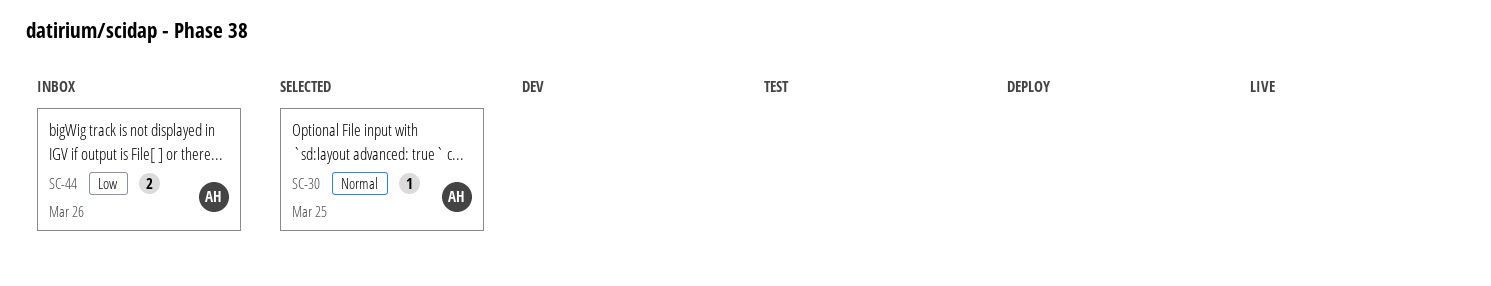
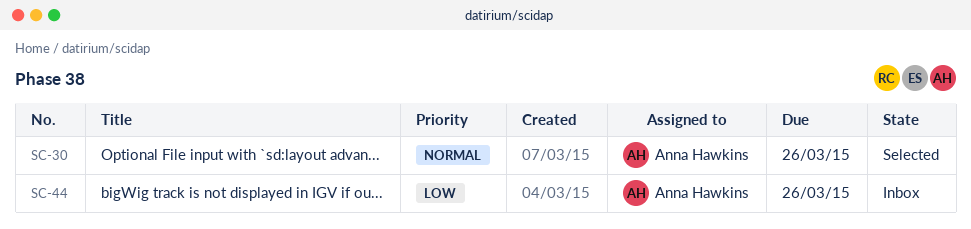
SC-30, due: Mar 25 -> Mar 26

